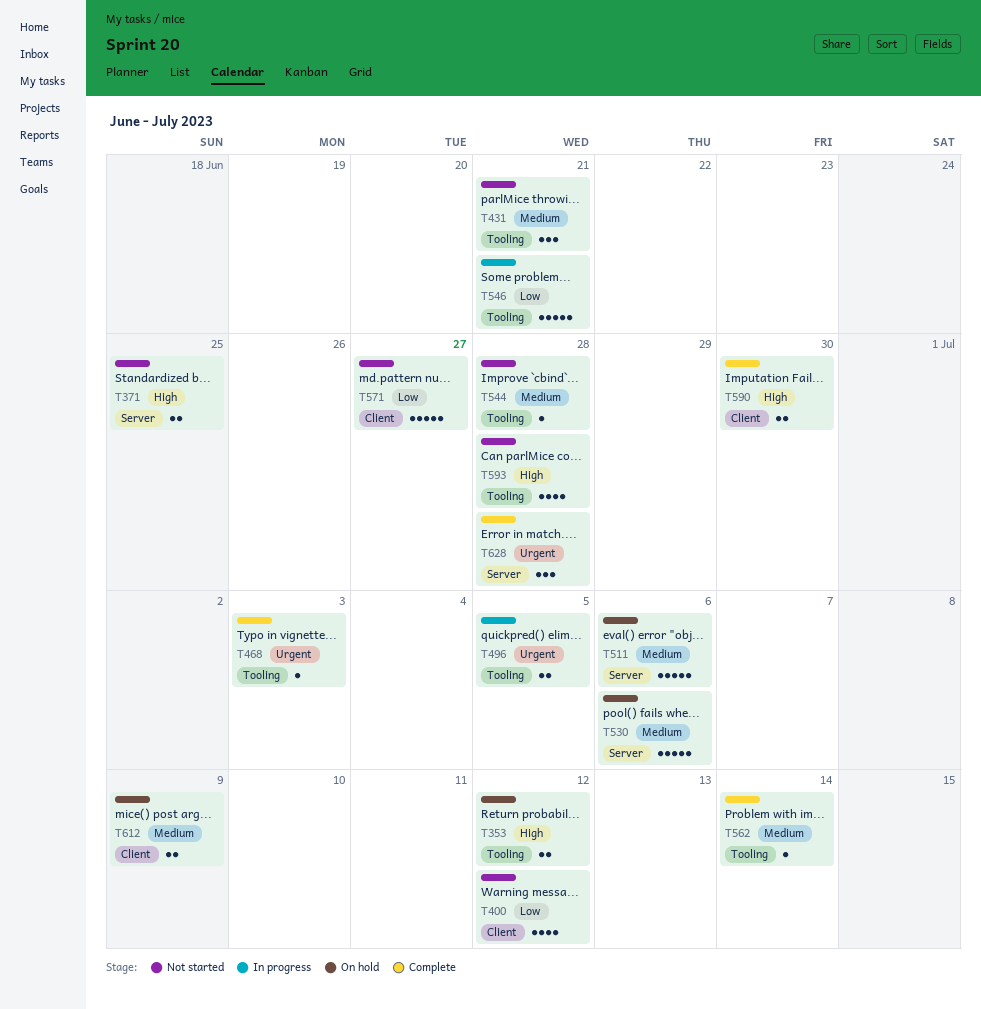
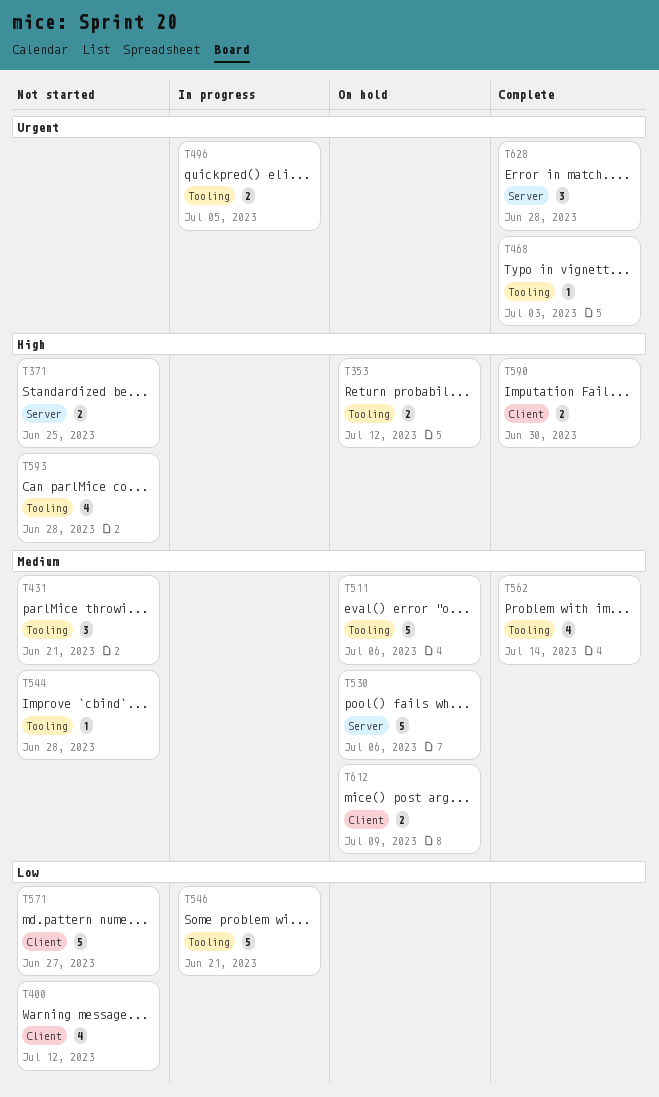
T511, label: Server -> Tooling
T562, estimate: 1 -> 4

